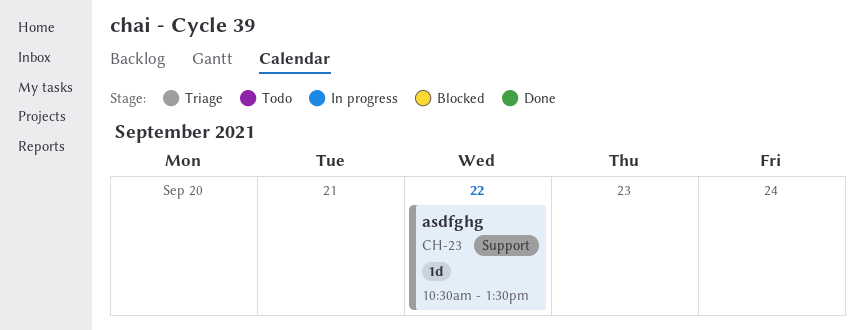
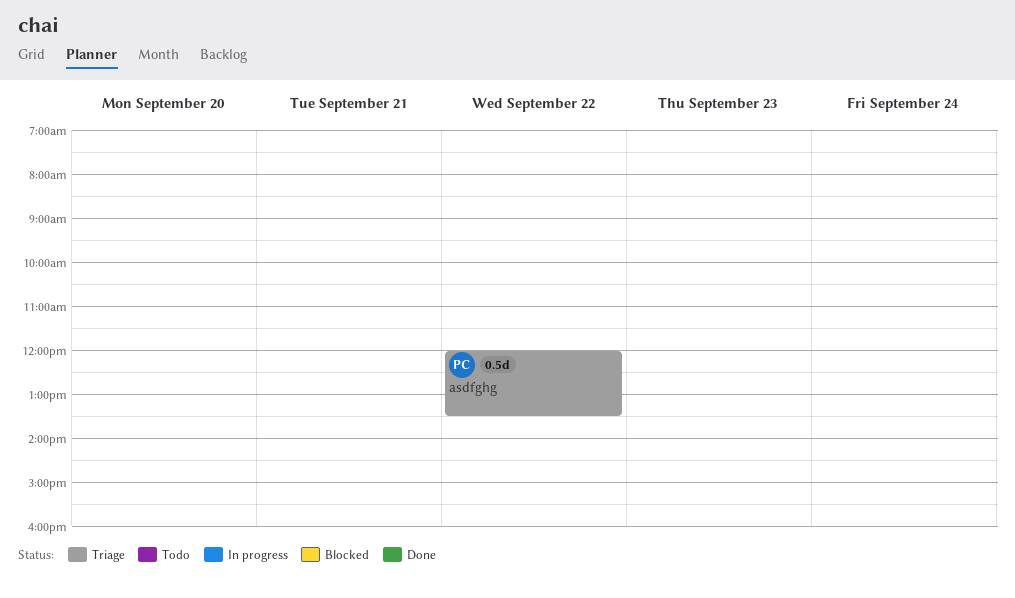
asdfghg, estimate: 1d -> 0.5d
asdfghg, begins: 10:30 -> 12:00

